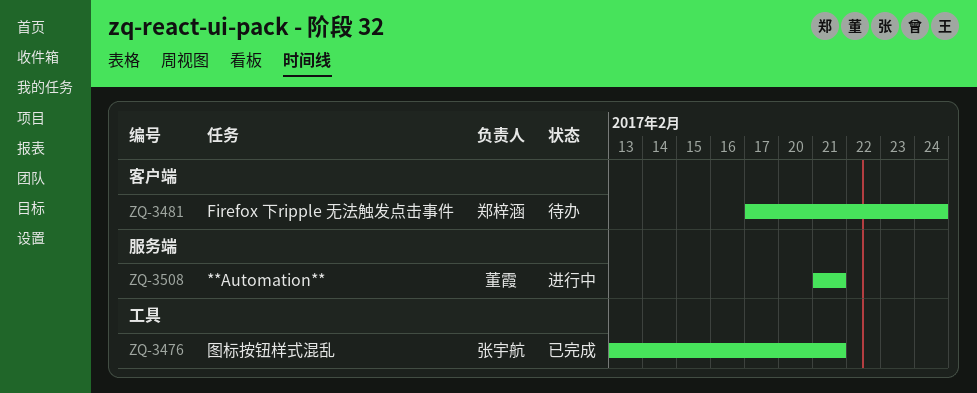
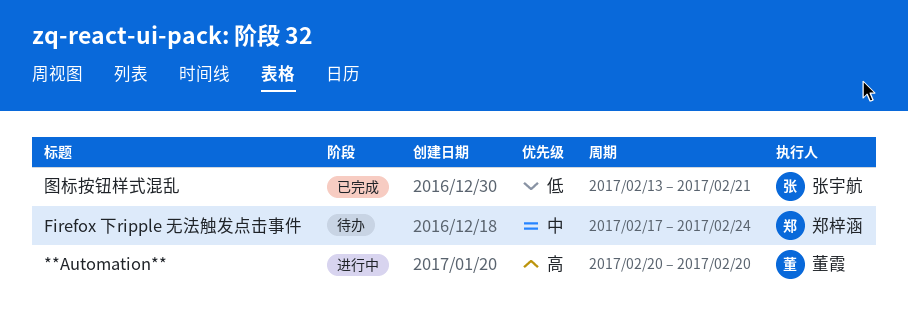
**Automation**, start: Feb 21 -> Feb 20
**Automation**, due: Feb 21 -> Feb 20

